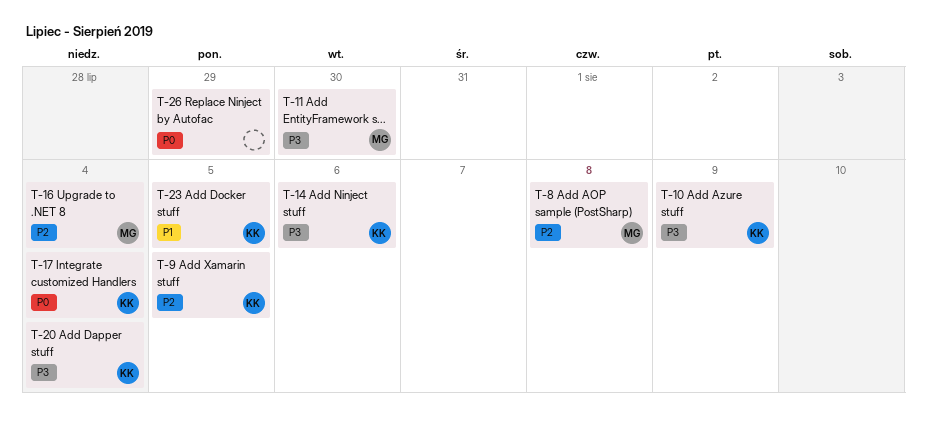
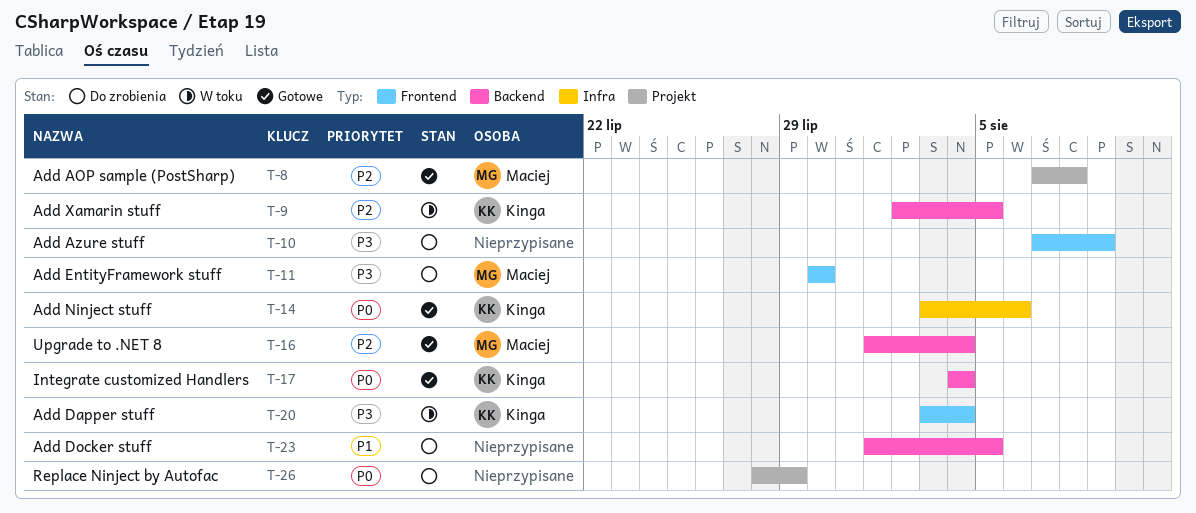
T-10, owner: Kinga -> none
T-14, priority: P3 -> P0
T-23, owner: Kinga -> none

